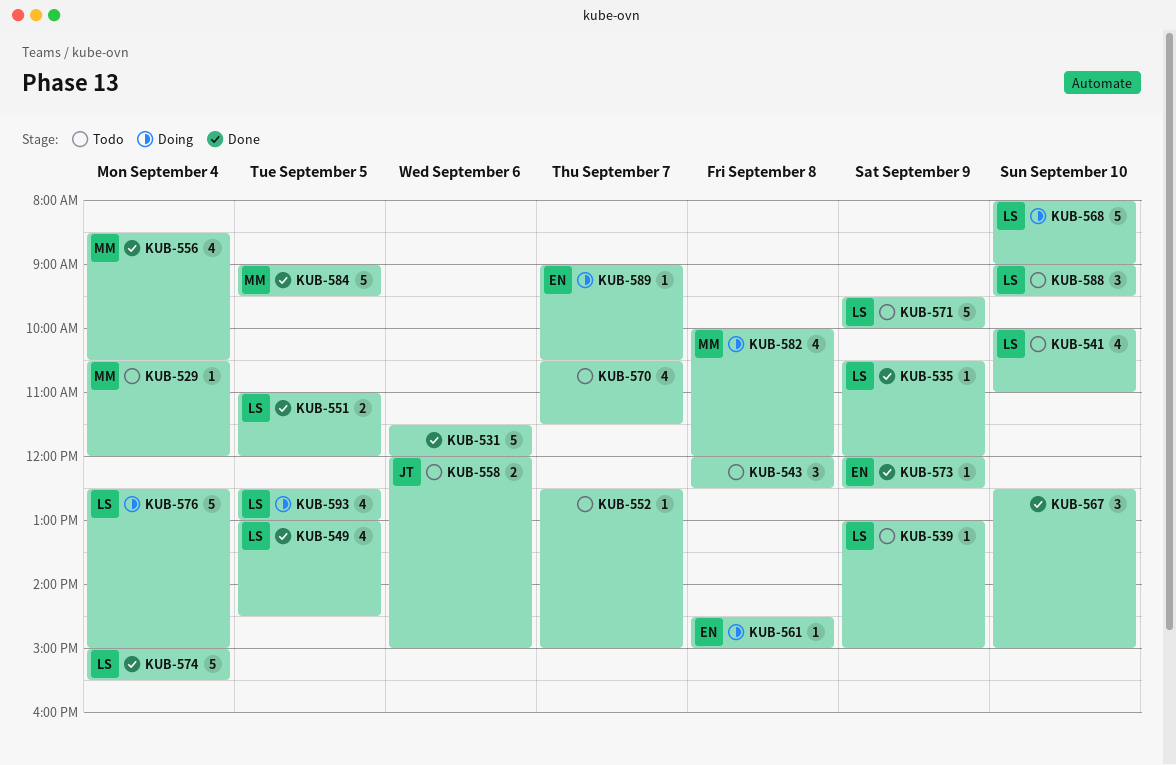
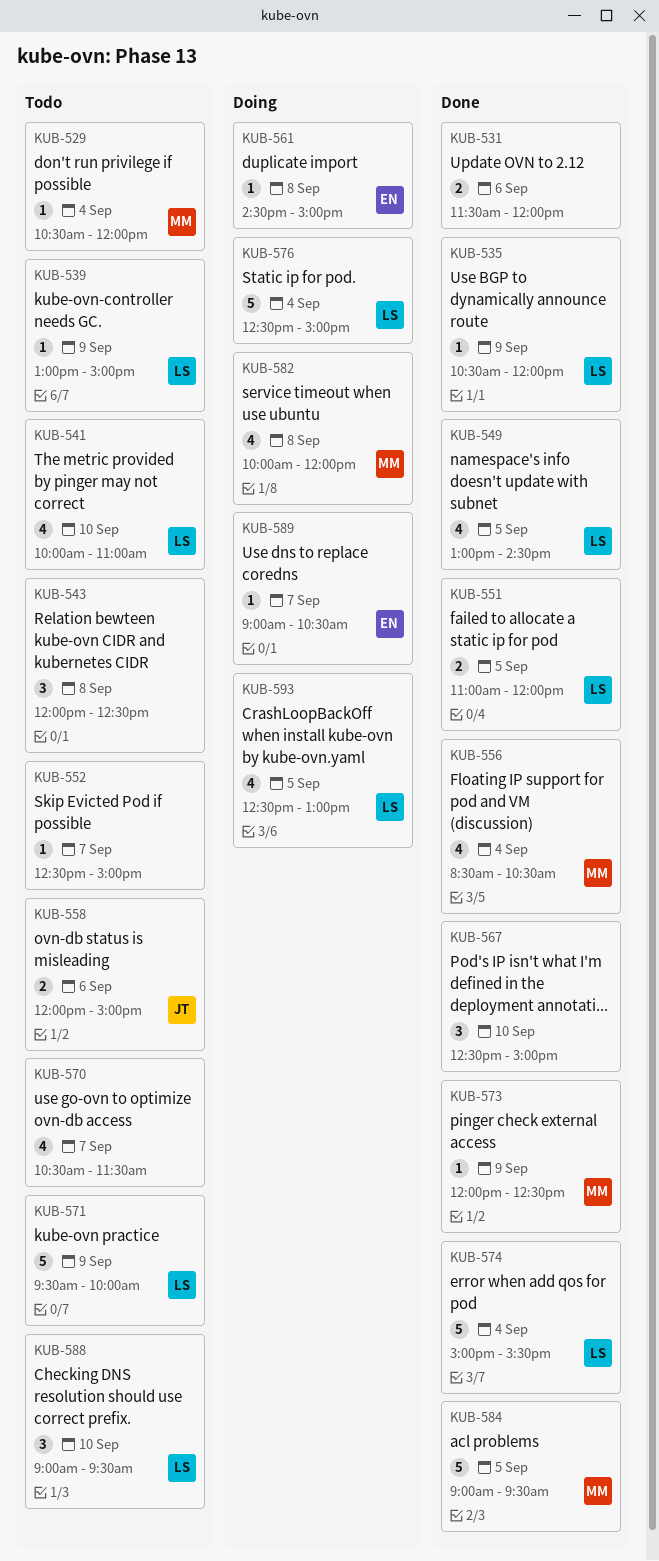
KUB-531, estimate: 5 -> 2
KUB-568: present -> none
KUB-573, owner: EN -> MM

